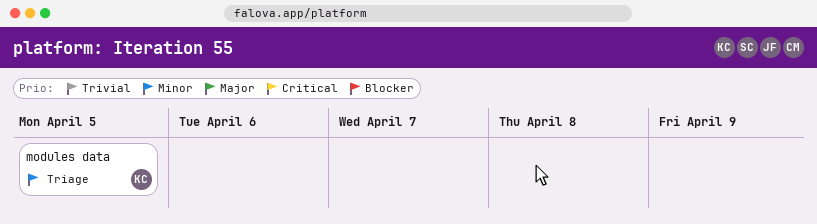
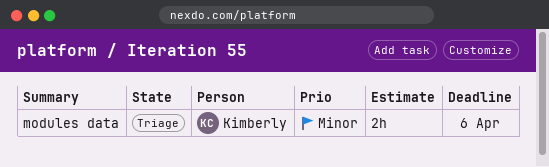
modules data, due: Apr 5 -> Apr 6

